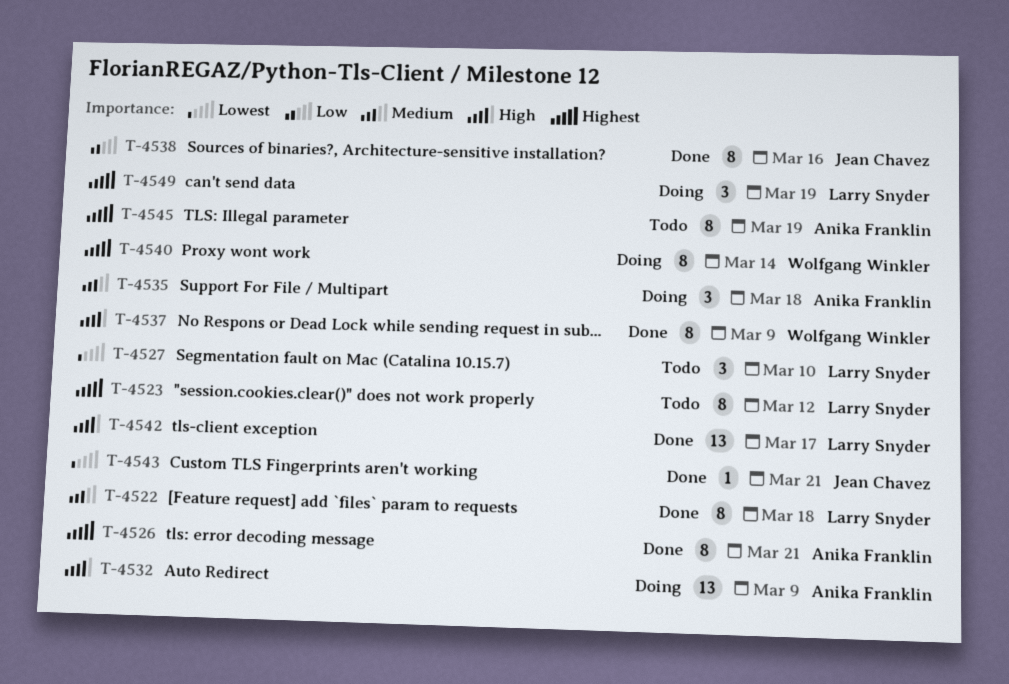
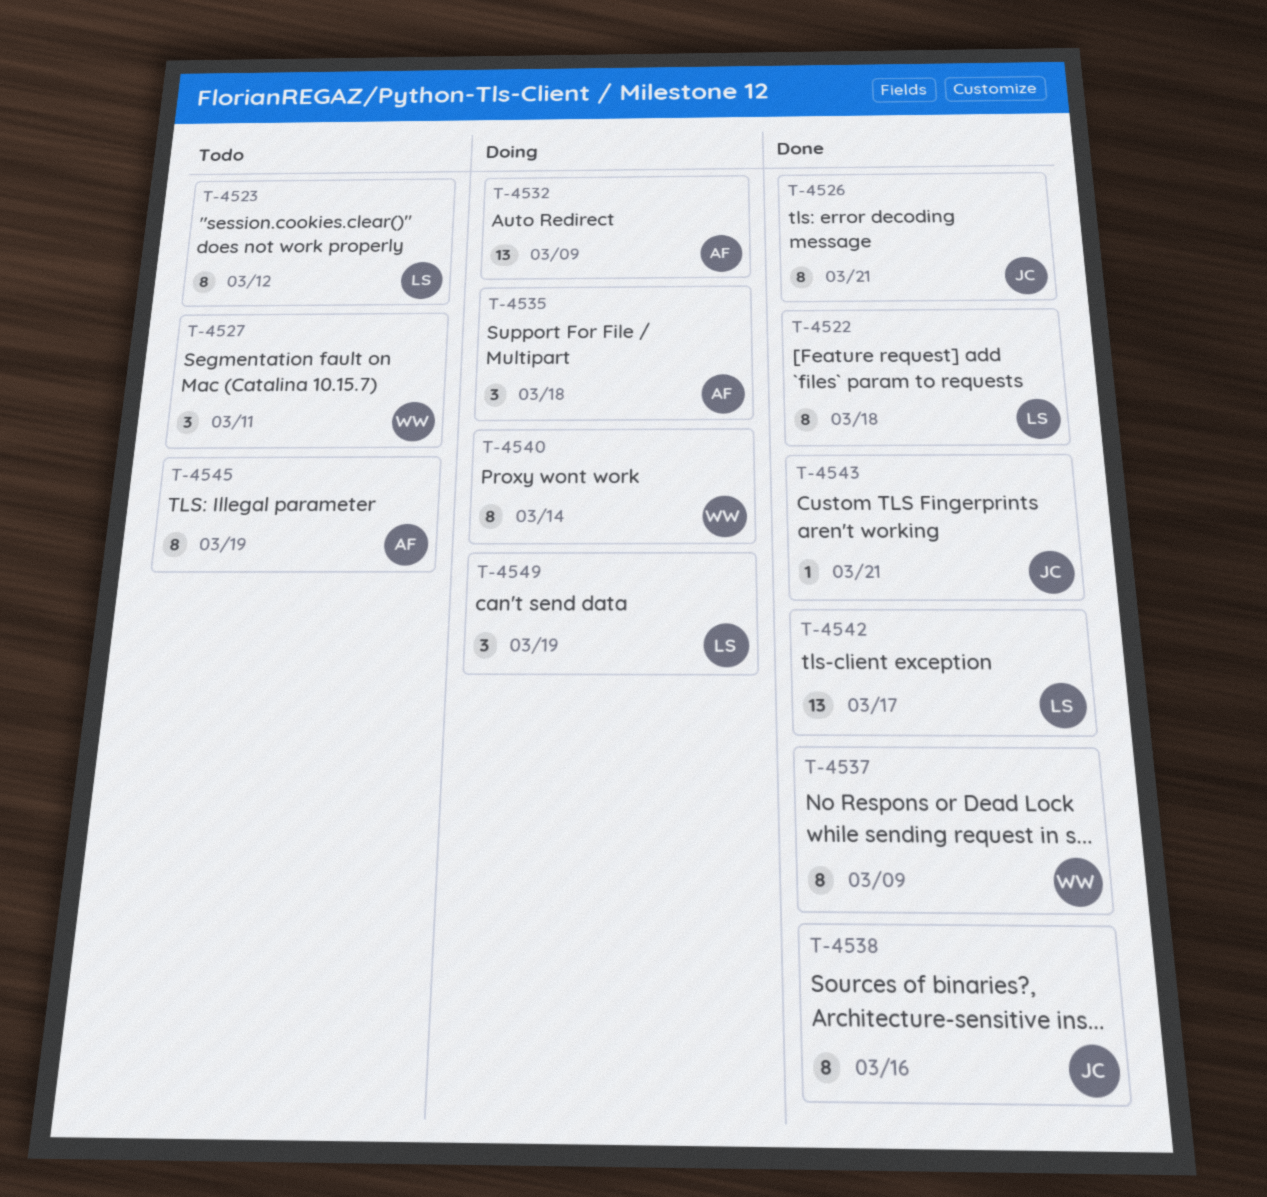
T-4526, owner: Anika Franklin -> Jean Chavez
T-4527, owner: Larry Snyder -> Wolfgang Winkler
T-4527, due: Mar 10 -> Mar 11

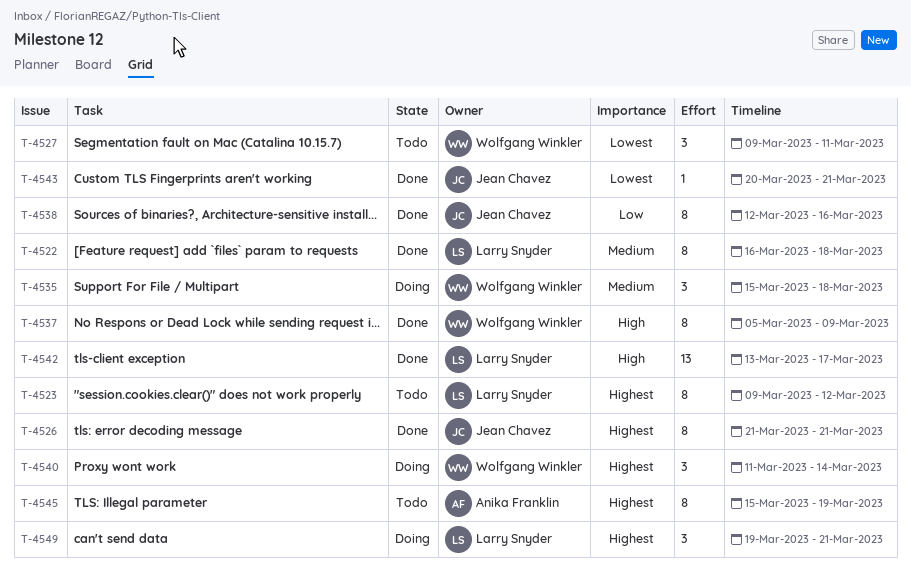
T-4532: present -> none
T-4535, owner: Anika Franklin -> Wolfgang Winkler
T-4540, estimate: 8 -> 3
T-4549, due: Mar 19 -> Mar 21

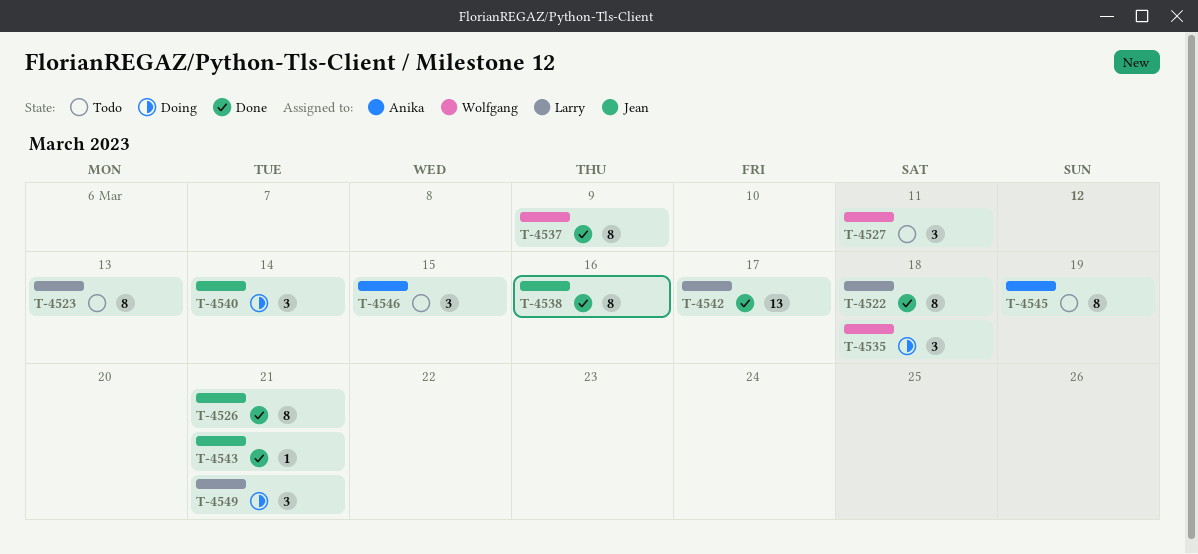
T-4523, due: Mar 12 -> Mar 13
T-4540, owner: Wolfgang Winkler -> Jean Chavez
T-4546: none -> present

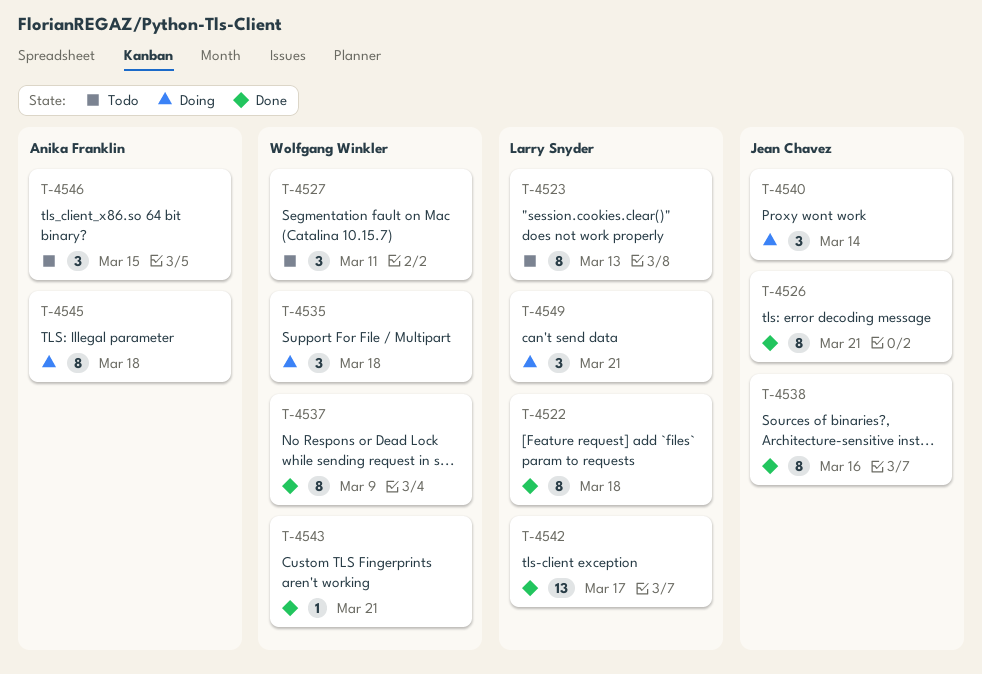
T-4543, owner: Jean Chavez -> Wolfgang Winkler
T-4545, status: Todo -> Doing
T-4545, due: Mar 19 -> Mar 18

